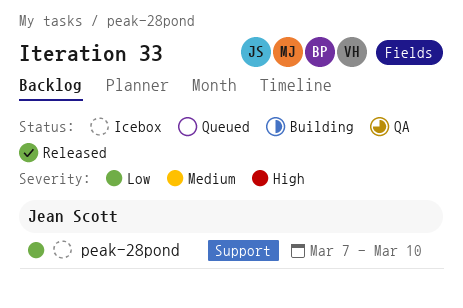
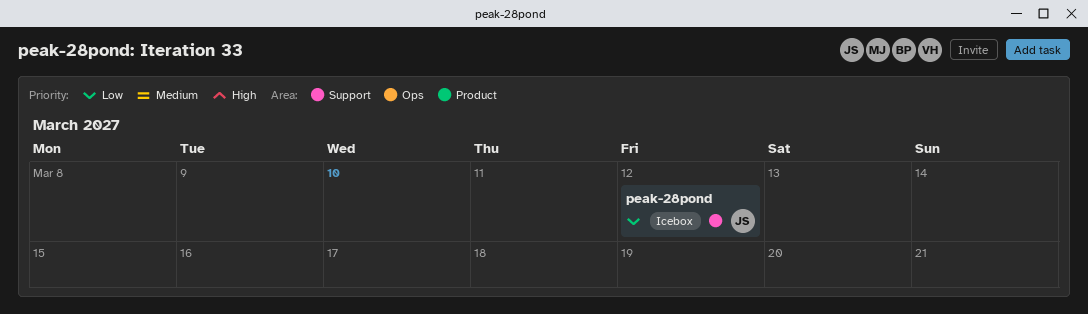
peak-28pond, due: Mar 10 -> Mar 12

